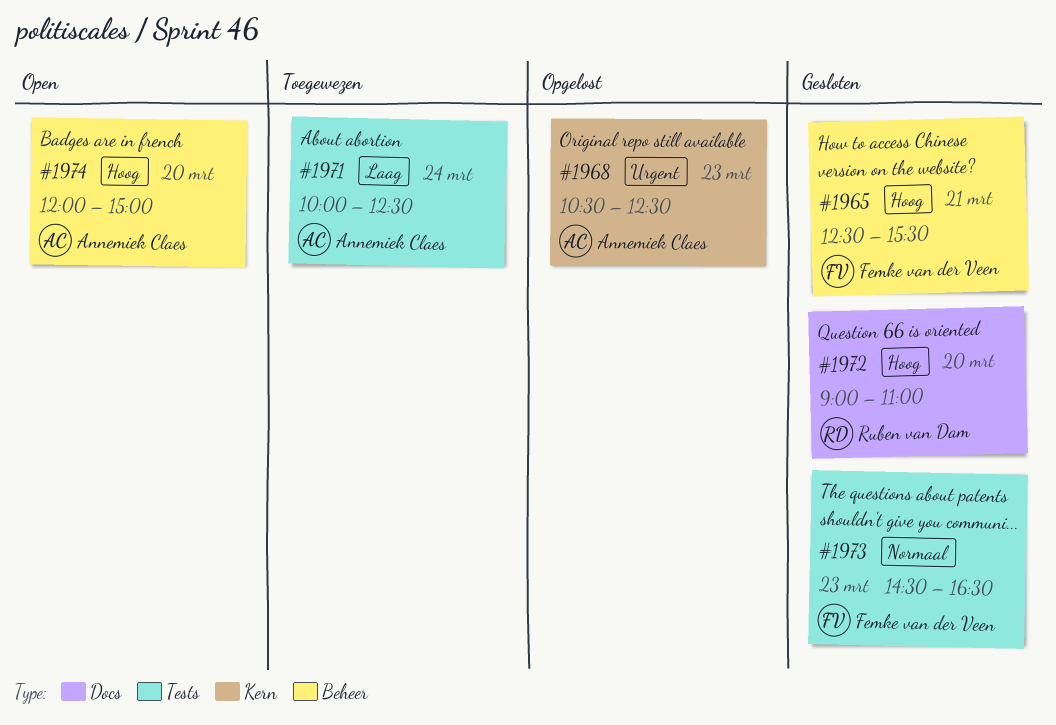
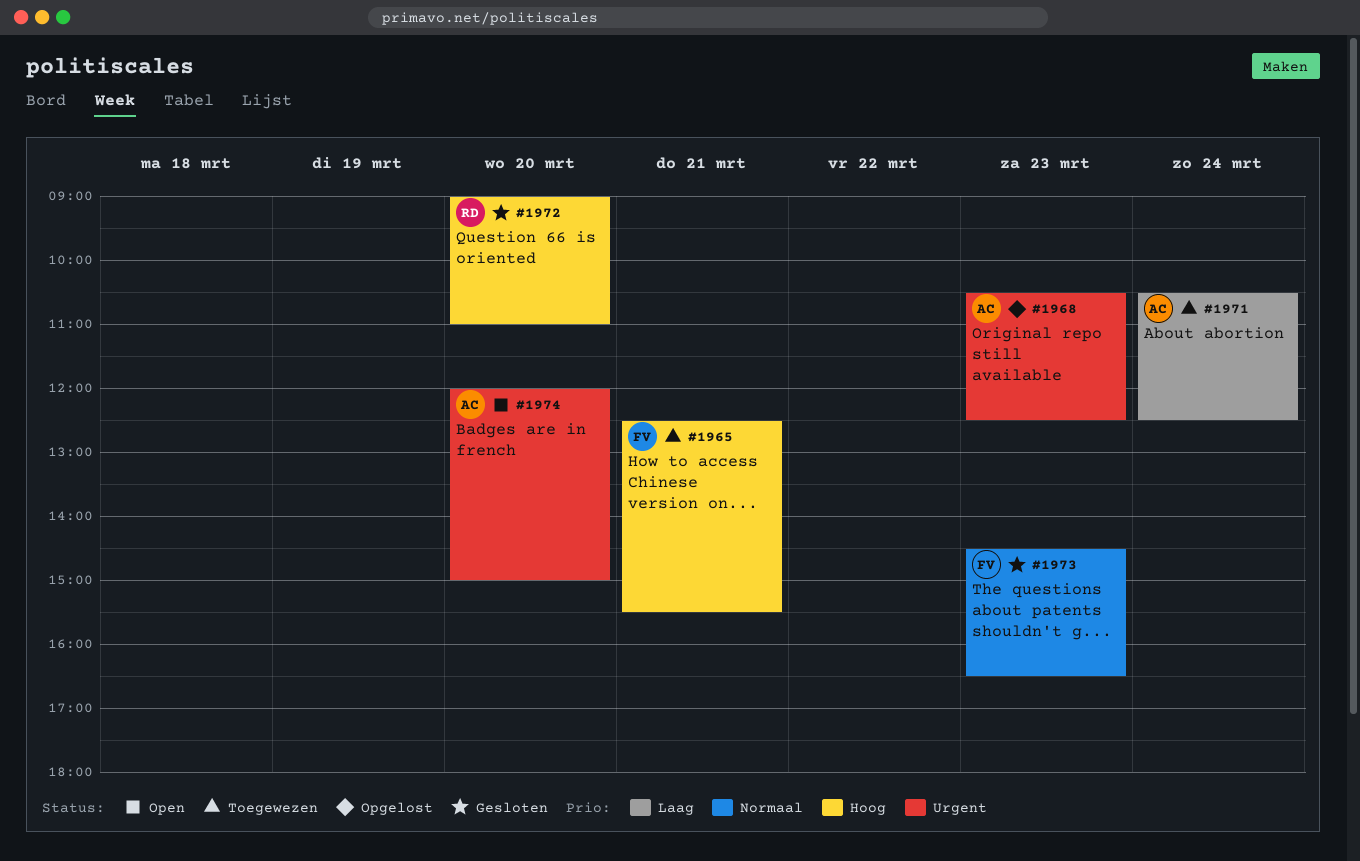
#1965, status: Gesloten -> Toegewezen
#1971, begins: 10:00 -> 10:30
#1974, priority: Hoog -> Urgent

